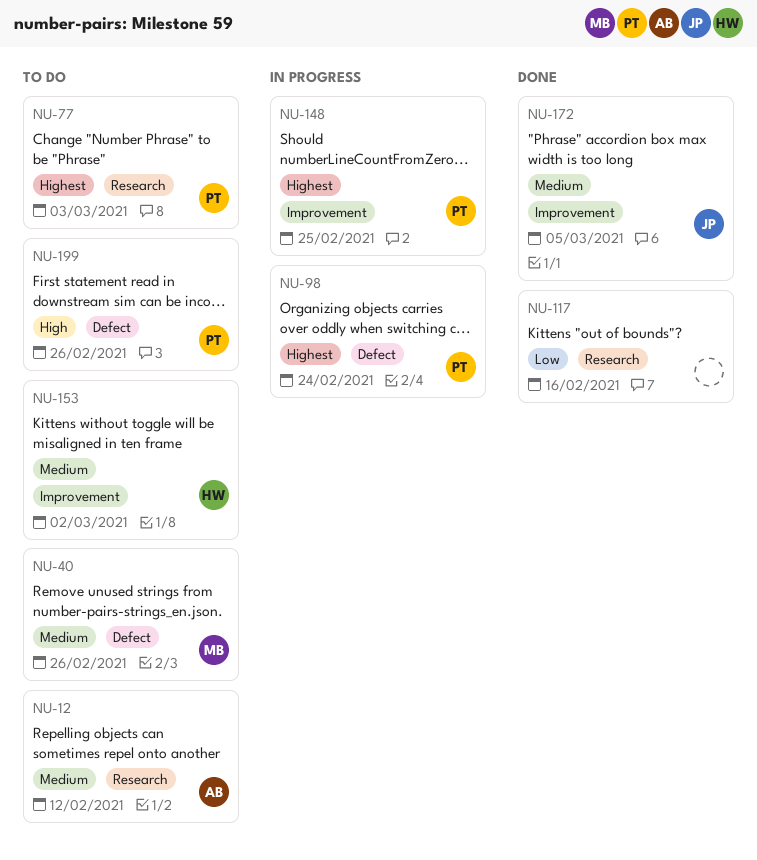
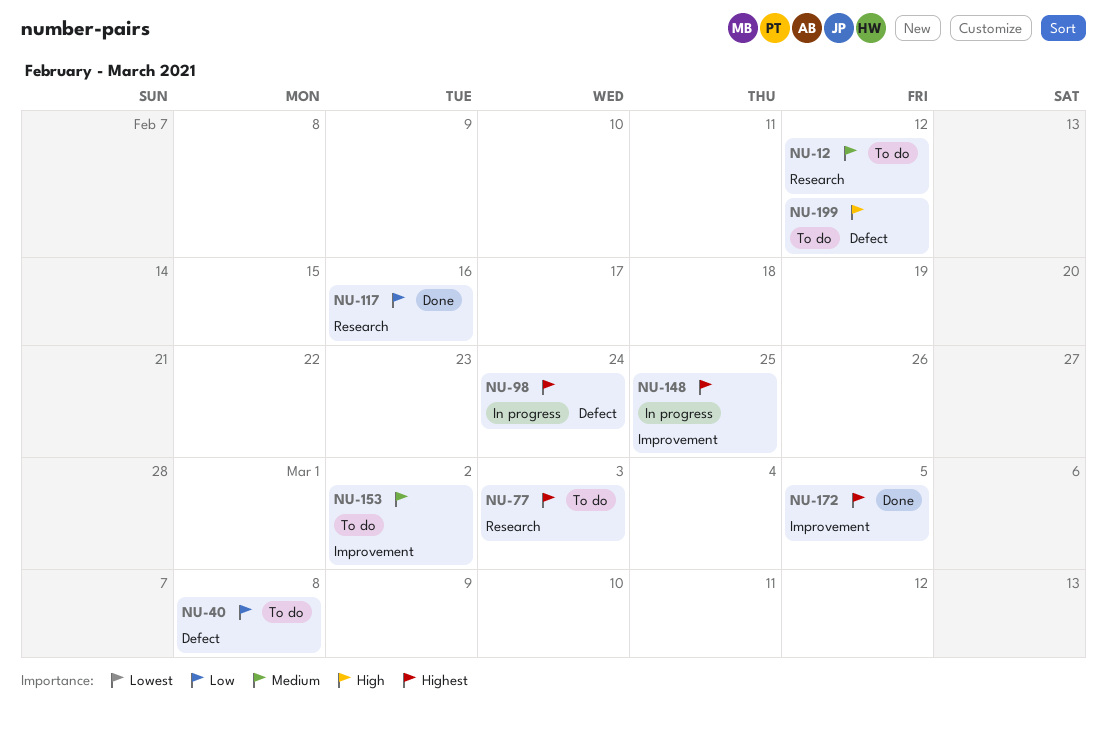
NU-40, priority: Medium -> Low
NU-40, due: Feb 26 -> Mar 8
NU-172, priority: Medium -> Highest
NU-199, due: Feb 26 -> Feb 12

